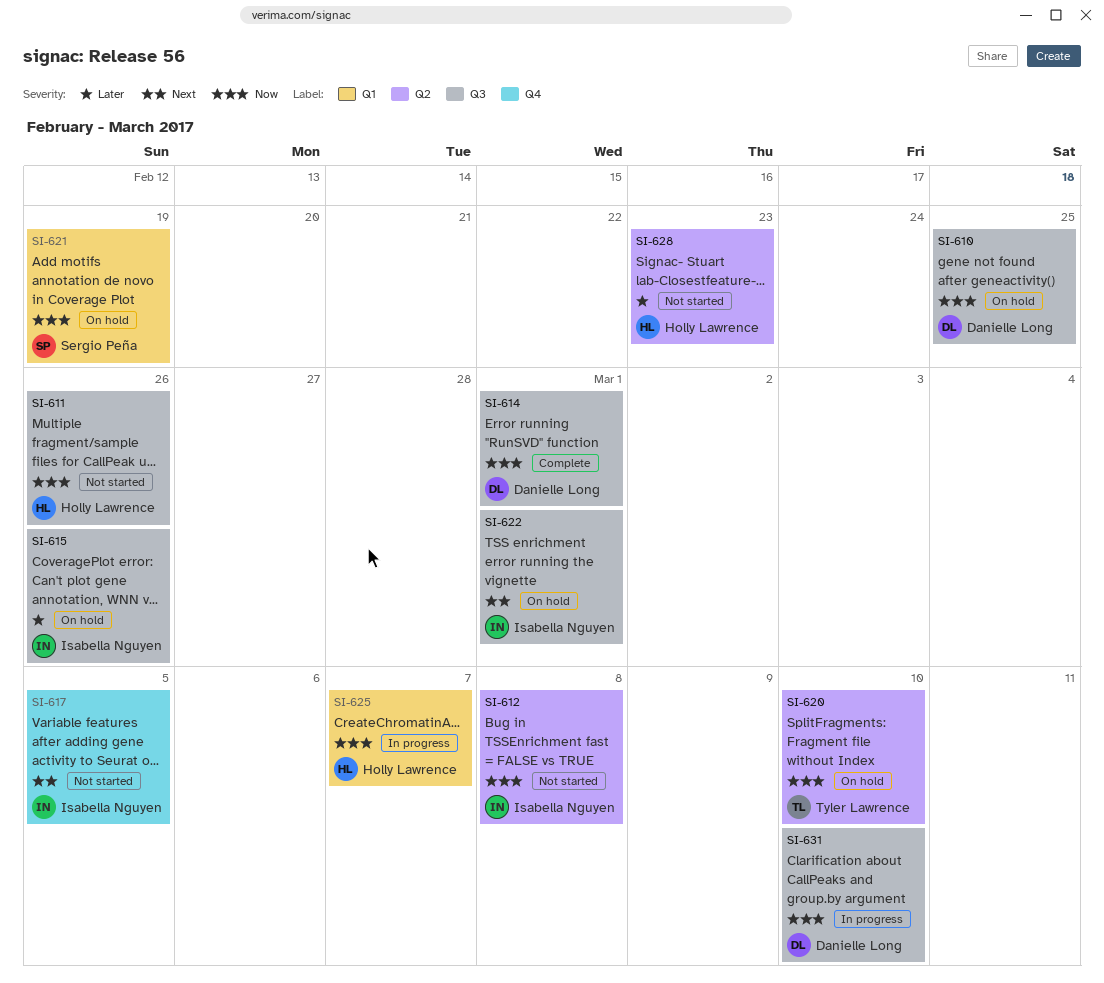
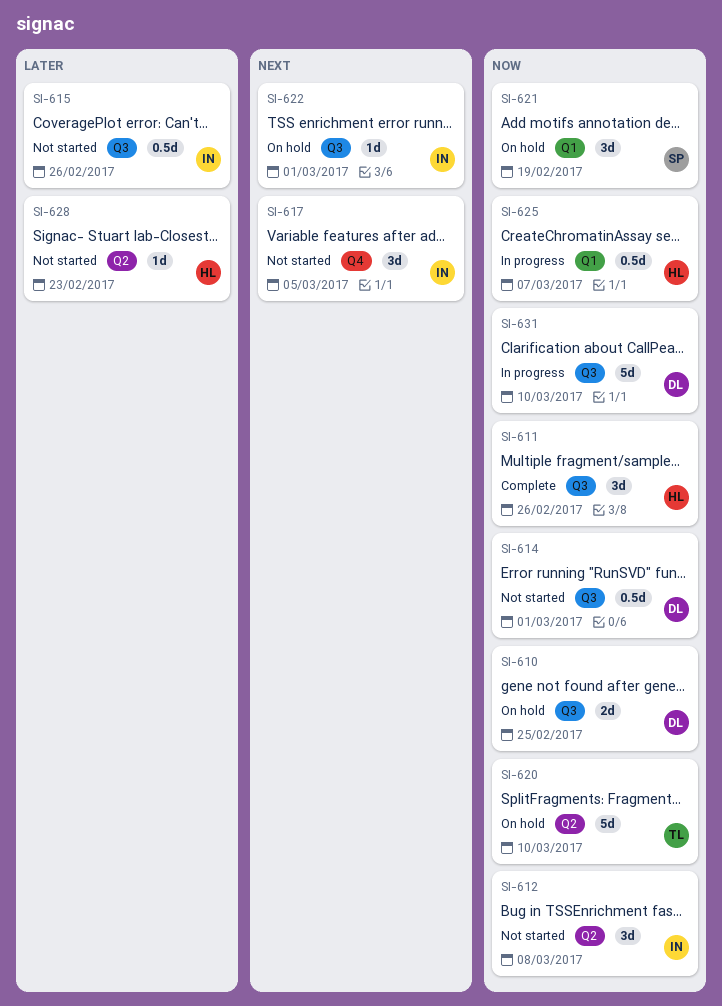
SI-611, status: Not started -> Complete
SI-614, status: Complete -> Not started
SI-615, status: On hold -> Not started

